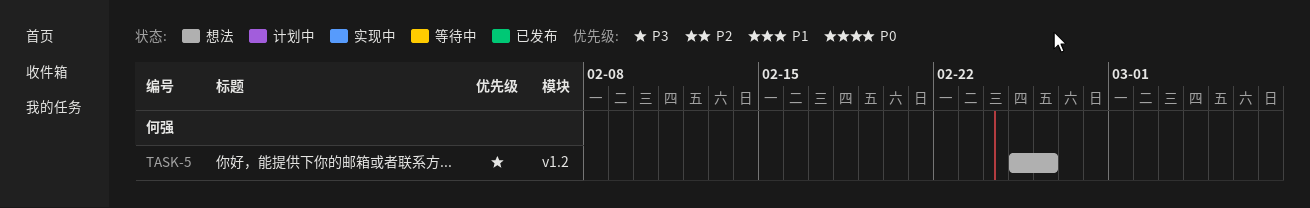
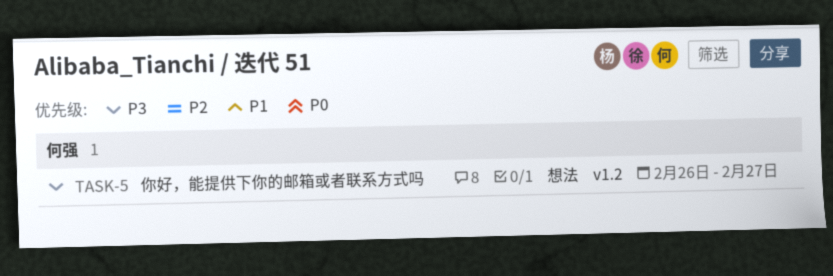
TASK-5, start: Feb 25 -> Feb 26
TASK-5, due: Feb 26 -> Feb 27

